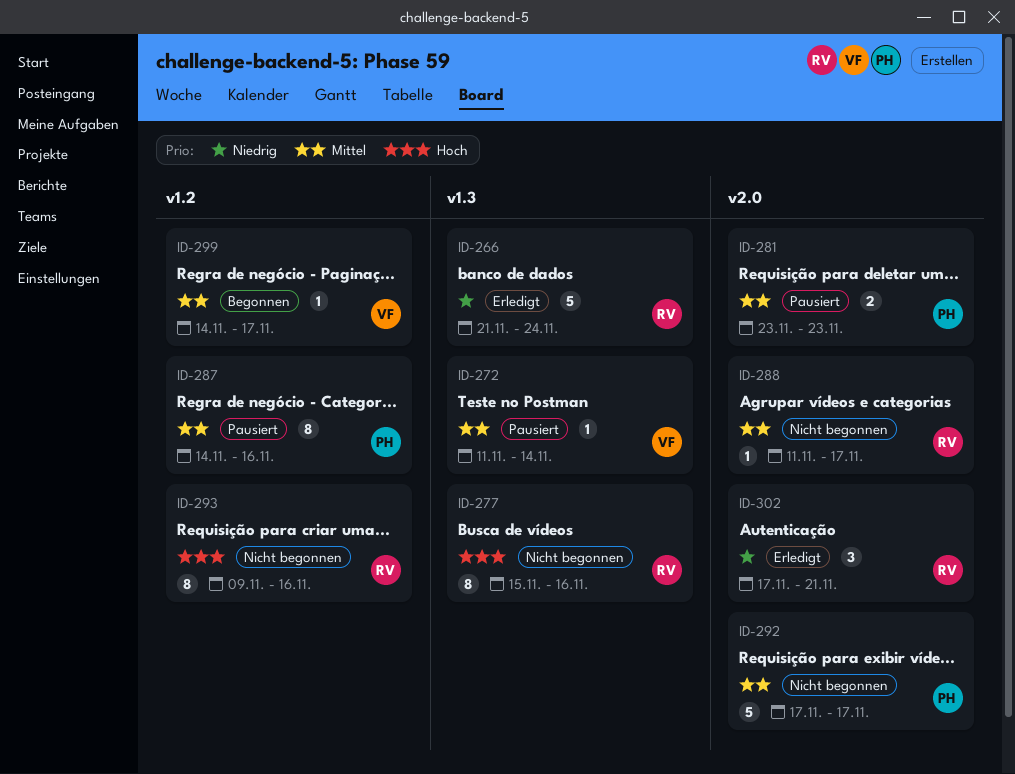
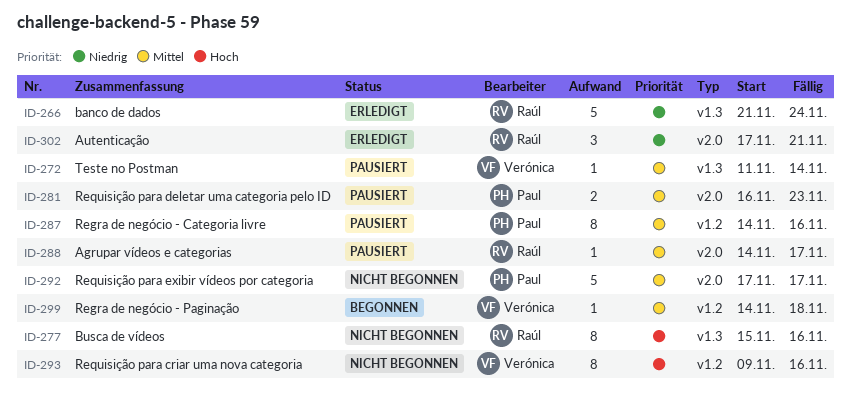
ID-281, start: Nov 23 -> Nov 16
ID-288, status: Nicht begonnen -> Pausiert
ID-288, start: Nov 11 -> Nov 14
ID-293, owner: Raúl -> Verónica
ID-299, due: Nov 17 -> Nov 18

